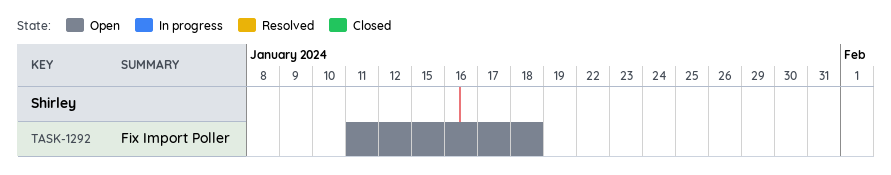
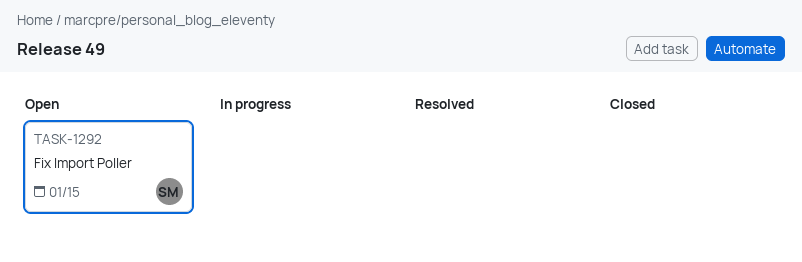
TASK-1292, due: Jan 18 -> Jan 15

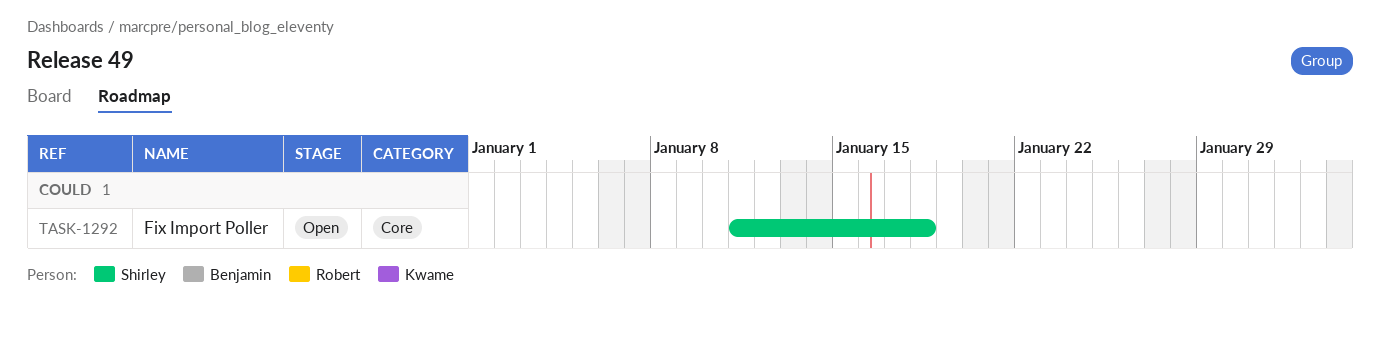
TASK-1292, due: Jan 15 -> Jan 18

